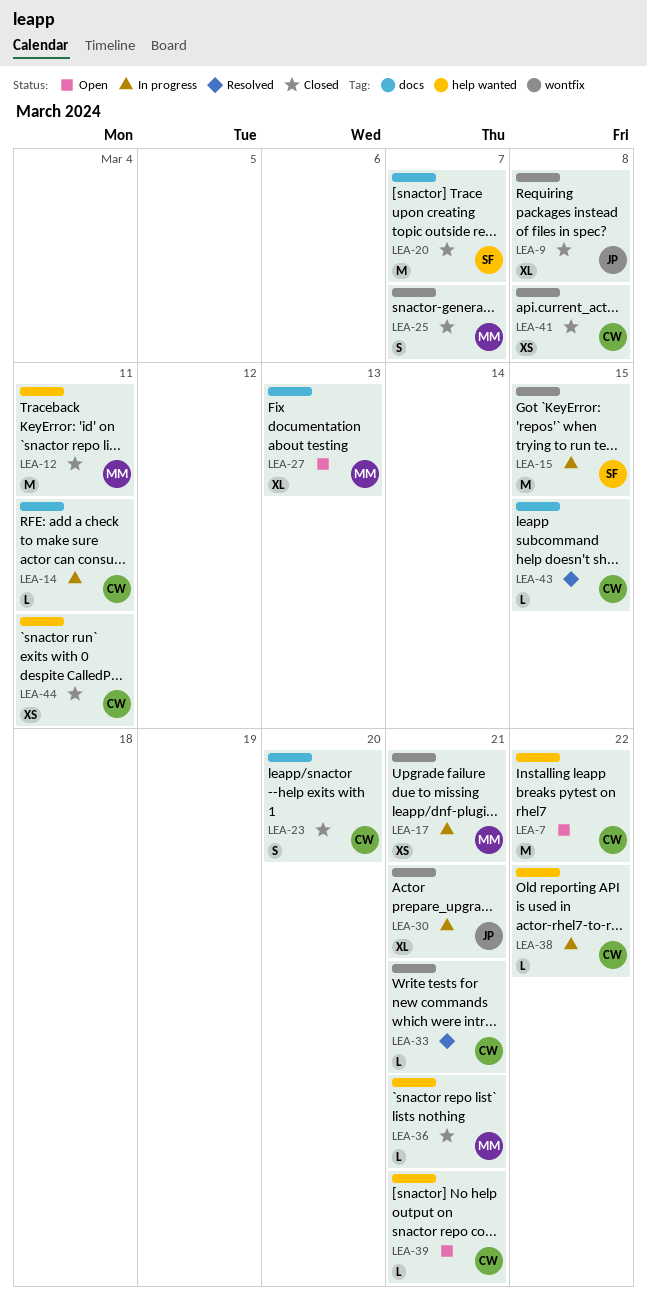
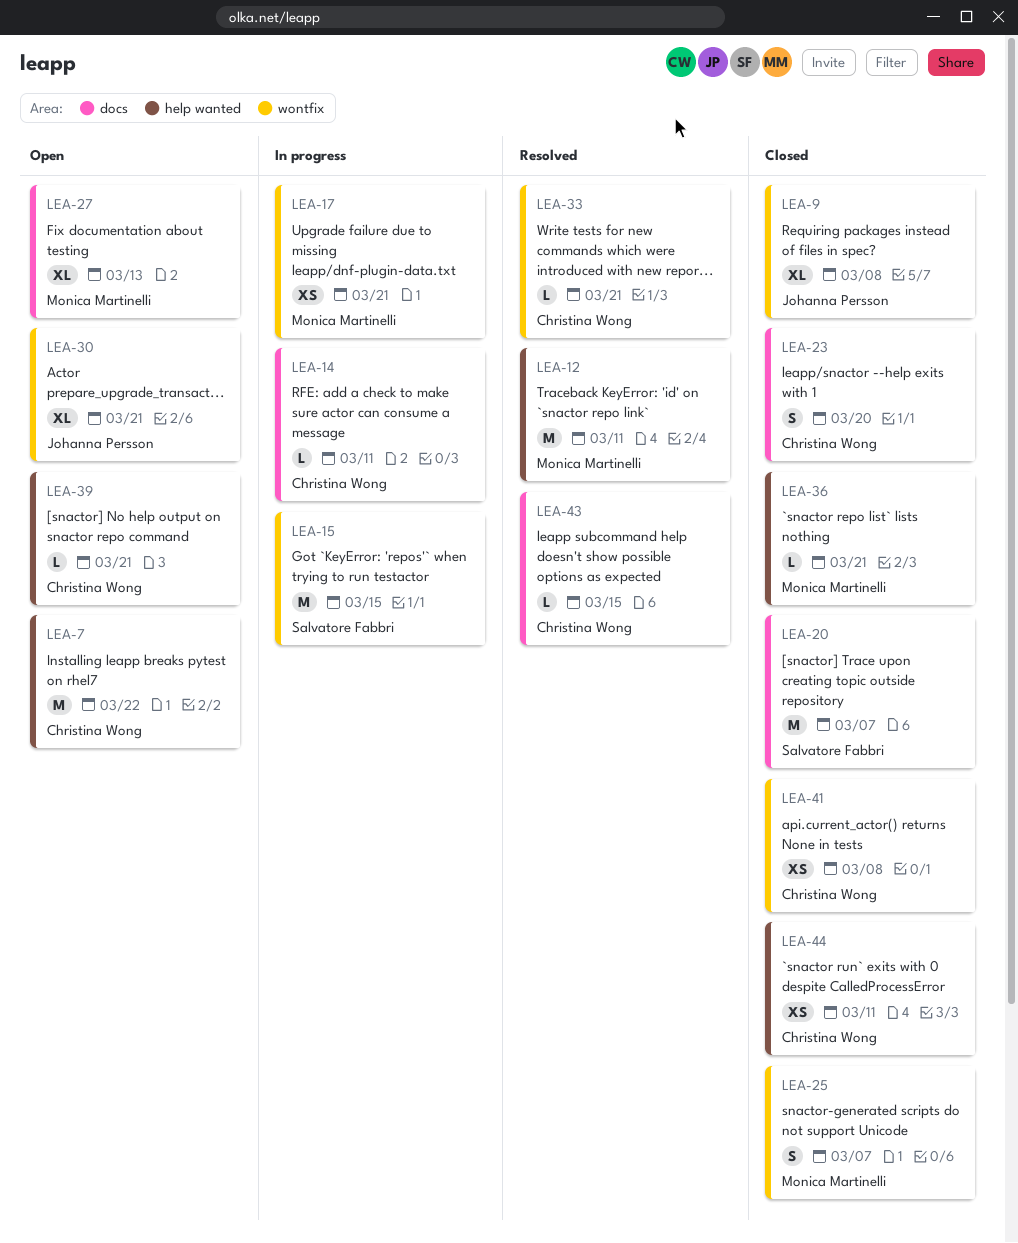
LEA-12, status: Closed -> Resolved
LEA-30, status: In progress -> Open
LEA-38: present -> none

